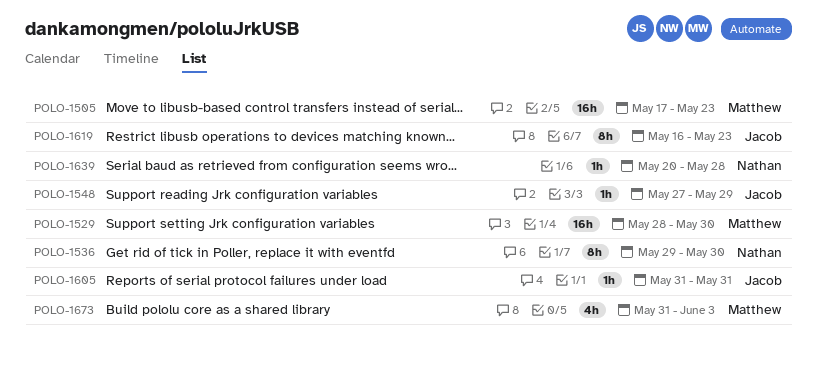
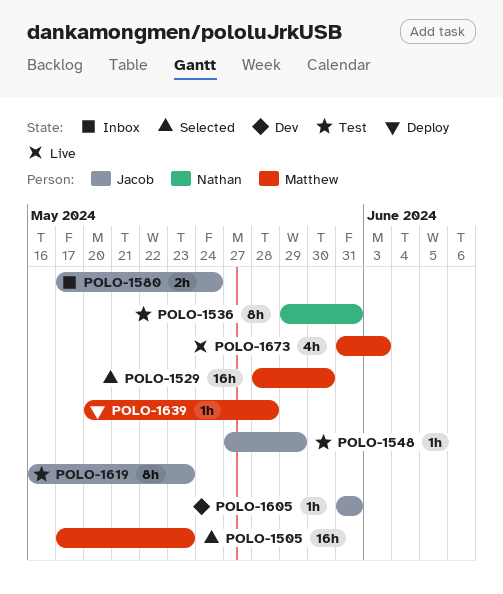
POLO-1536, due: May 30 -> May 31
POLO-1580: none -> present
POLO-1639, owner: Nathan -> Matthew

